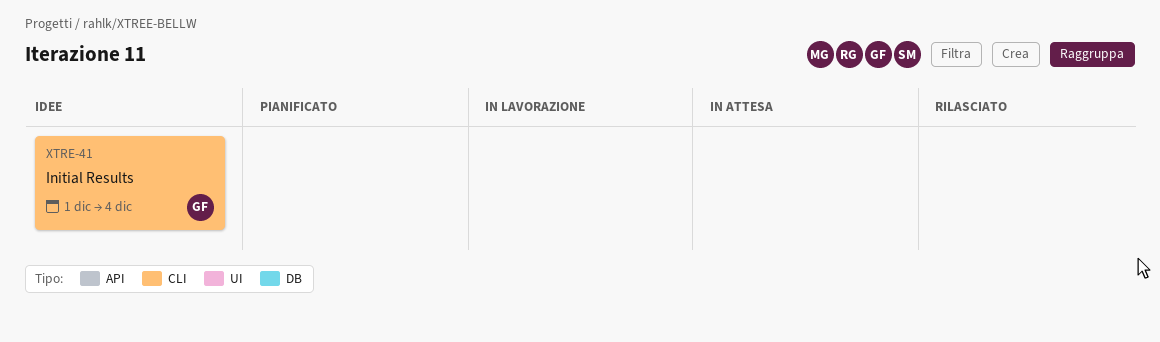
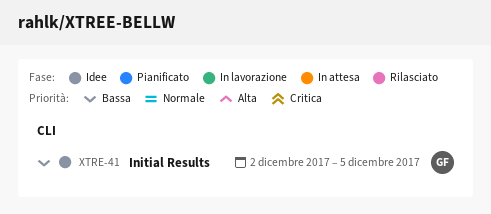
XTRE-41, start: Dec 1 -> Dec 2
XTRE-41, due: Dec 4 -> Dec 5

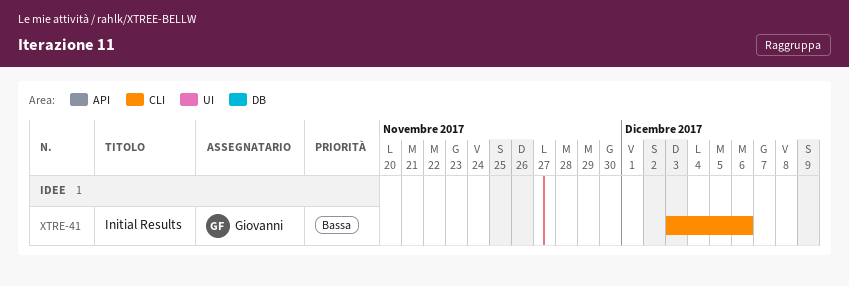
XTRE-41, start: Dec 2 -> Dec 3
XTRE-41, due: Dec 5 -> Dec 6

